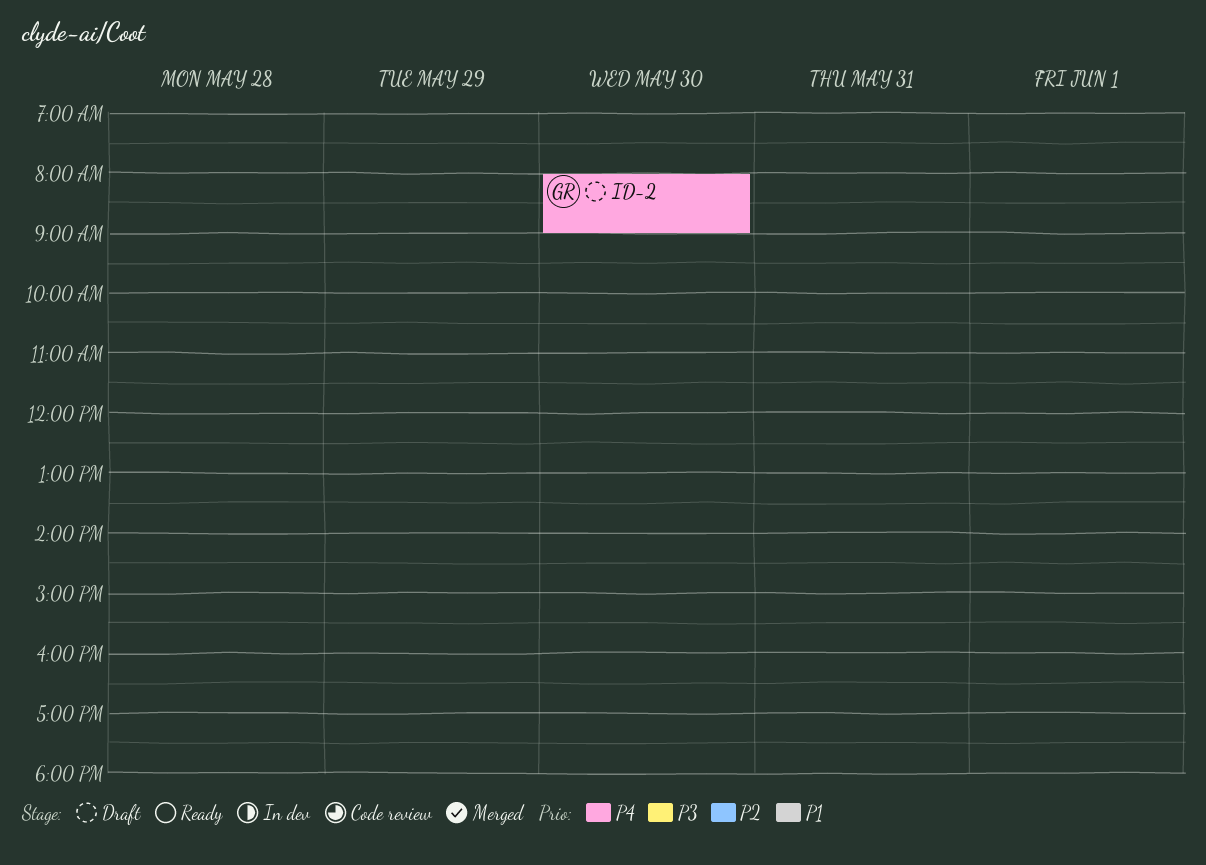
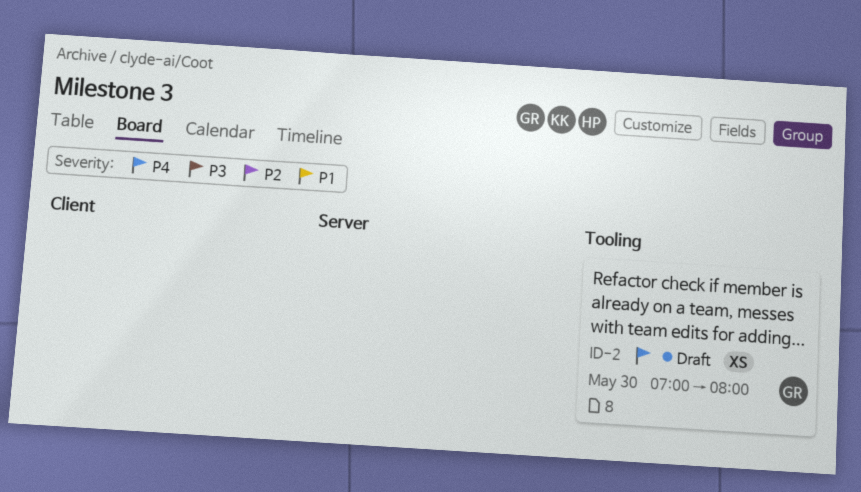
ID-2, begins: 08:00 -> 07:00
ID-2, ends: 09:00 -> 08:00

